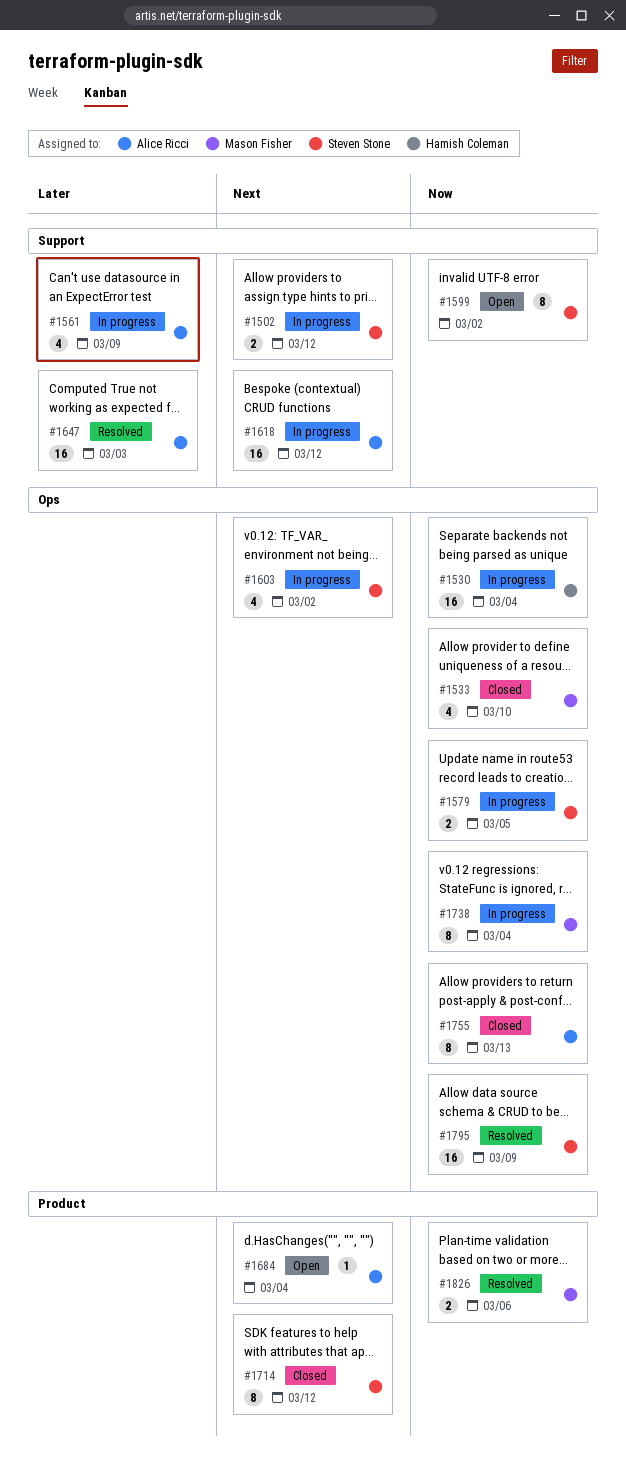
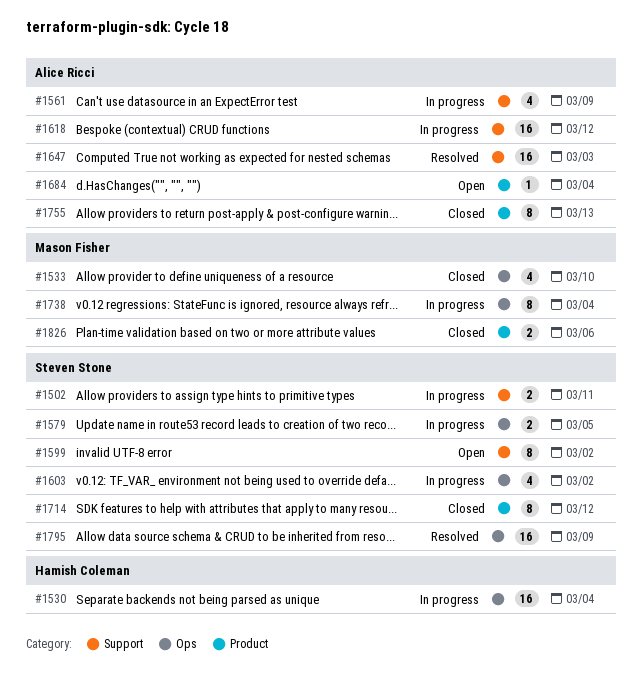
#1502, due: Mar 12 -> Mar 11
#1755, label: Ops -> Product
#1826, status: Resolved -> Closed

